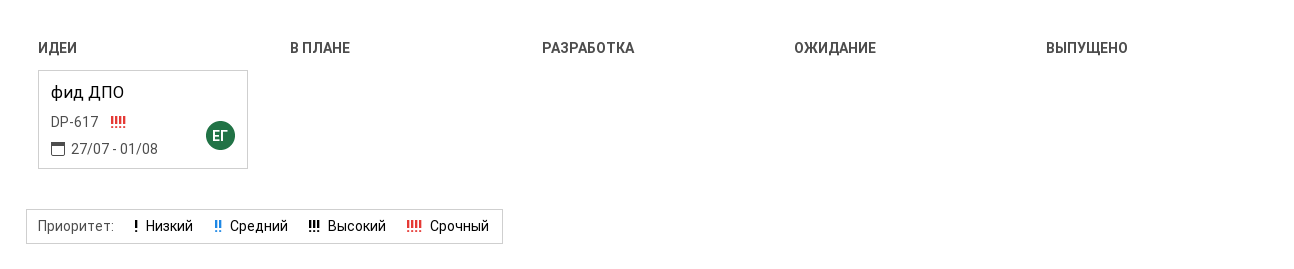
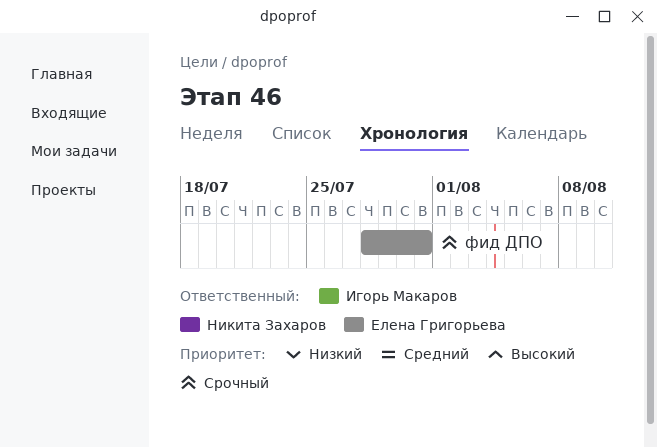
фид ДПО, start: Jul 27 -> Jul 28
фид ДПО, due: Aug 1 -> Jul 31

